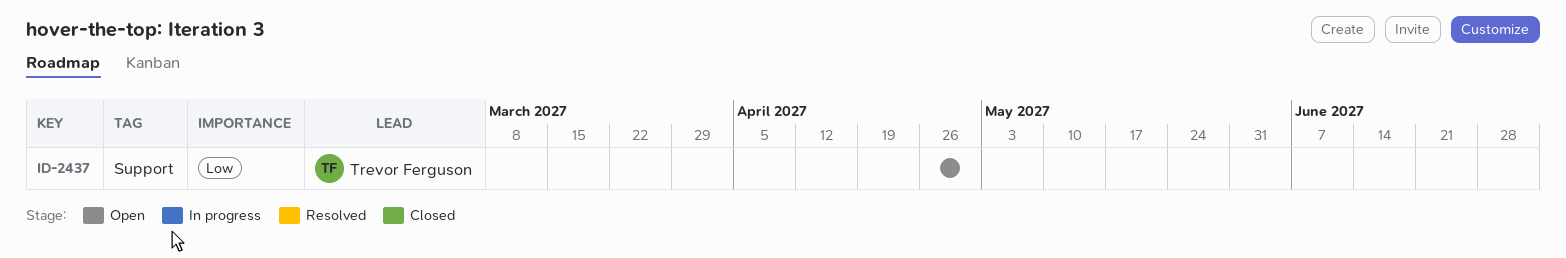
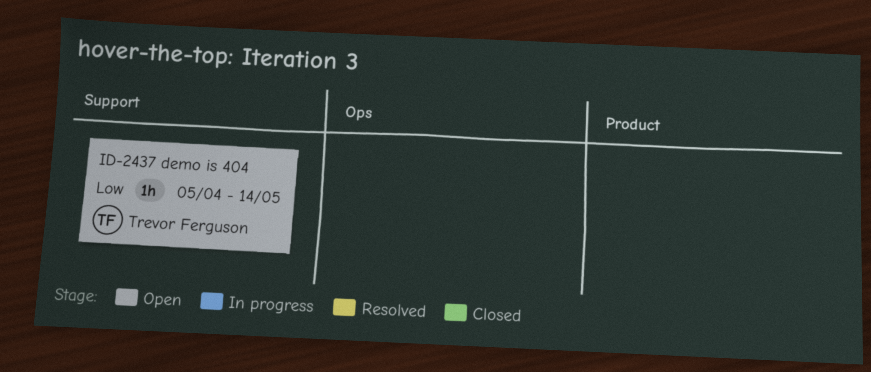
ID-2437, start: Apr 26 -> Apr 5
ID-2437, due: Apr 30 -> May 14

